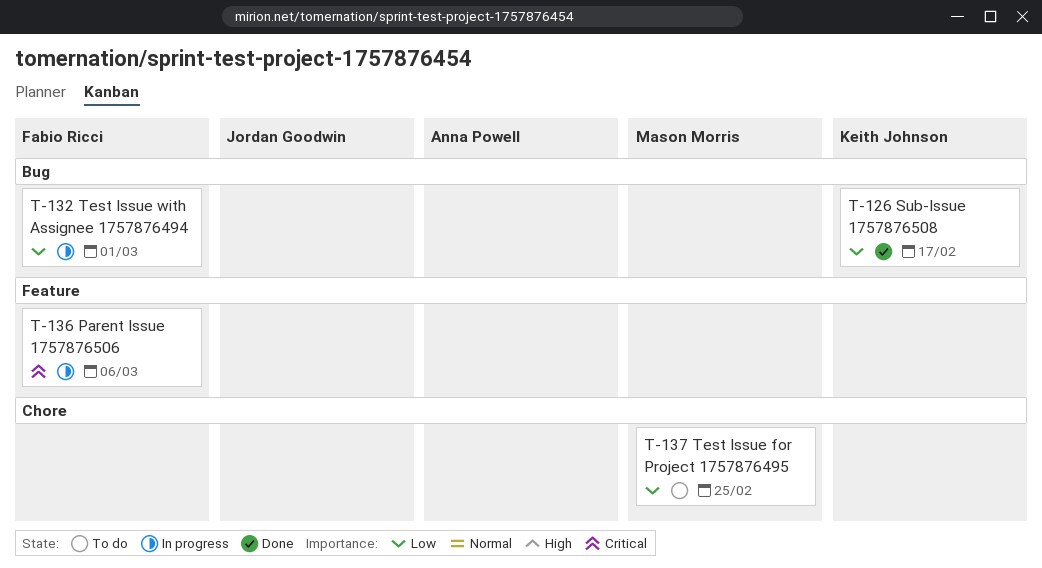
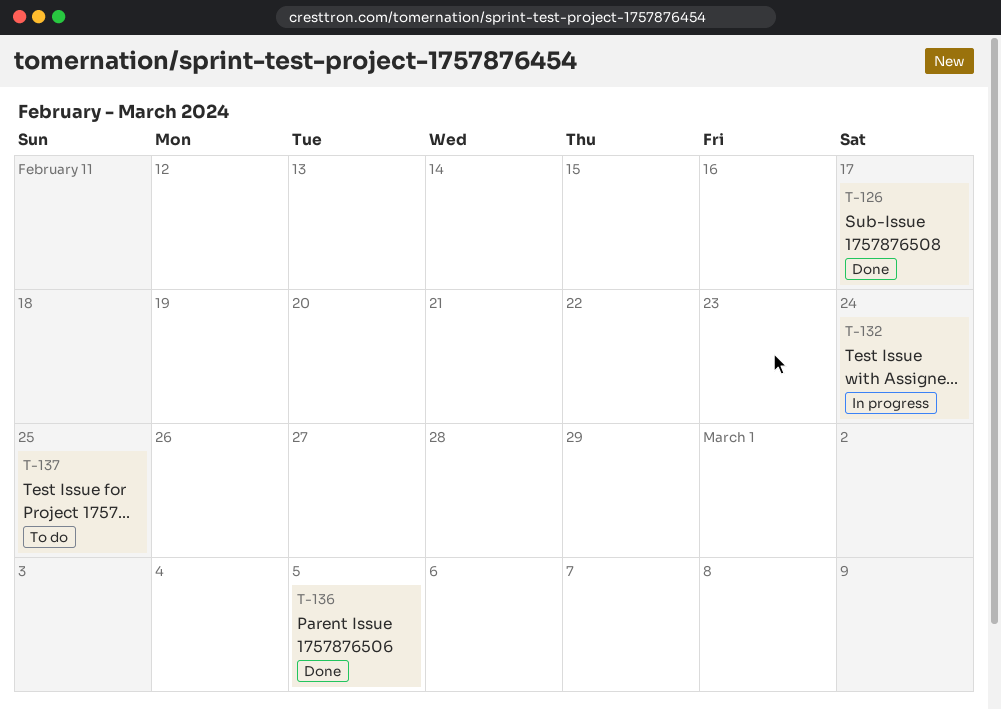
T-132, due: Mar 1 -> Feb 24
T-136, status: In progress -> Done
T-136, due: Mar 6 -> Mar 5

